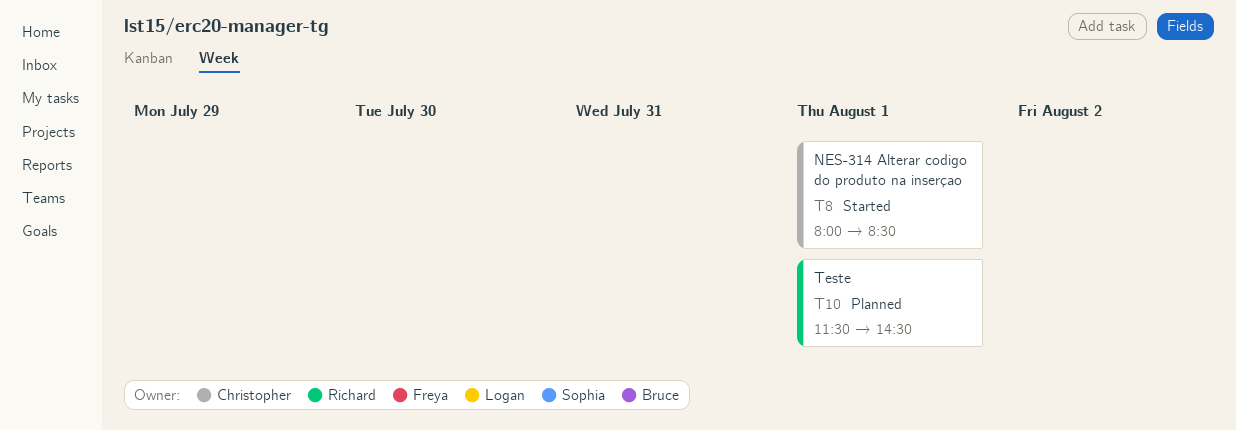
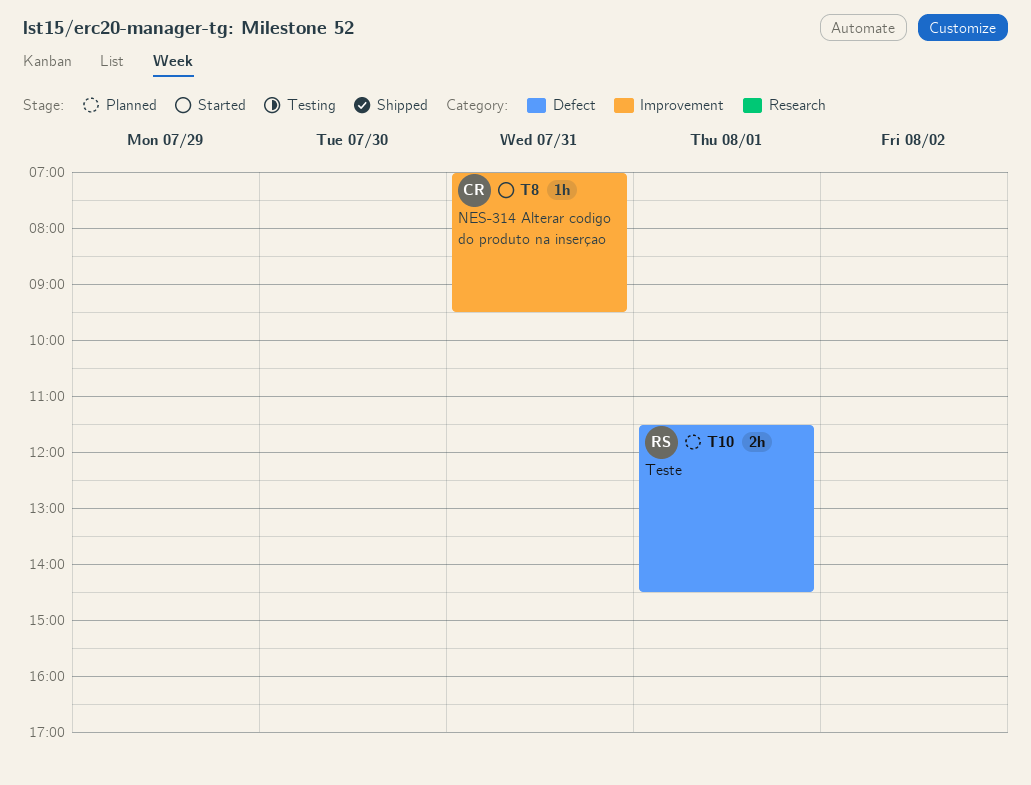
T8, day: Aug 1 -> Jul 31
T8, begins: 08:00 -> 07:00
T8, ends: 08:30 -> 09:30

